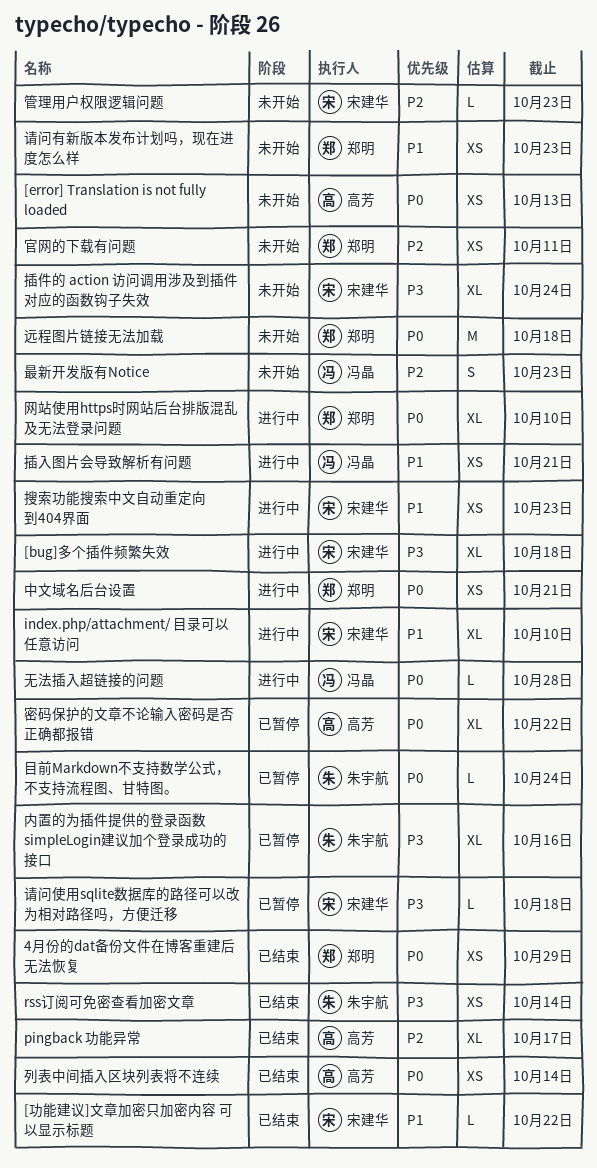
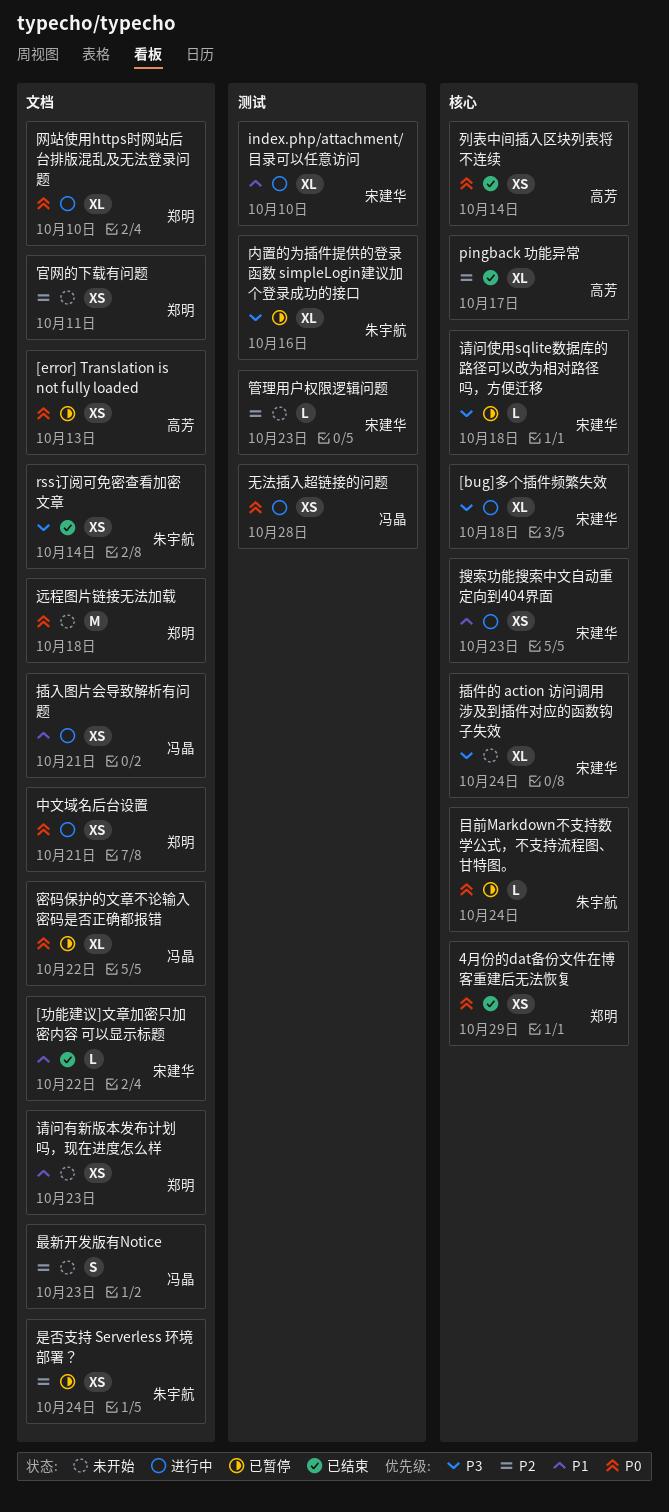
[error] Translation is not fully loaded, status: 未开始 -> 已暂停
密码保护的文章不论输入密码是否正确都报错, owner: 高芳 -> 冯晶
无法插入超链接的问题, estimate: L -> XS
是否支持 Serverless 环境部署？: none -> present

